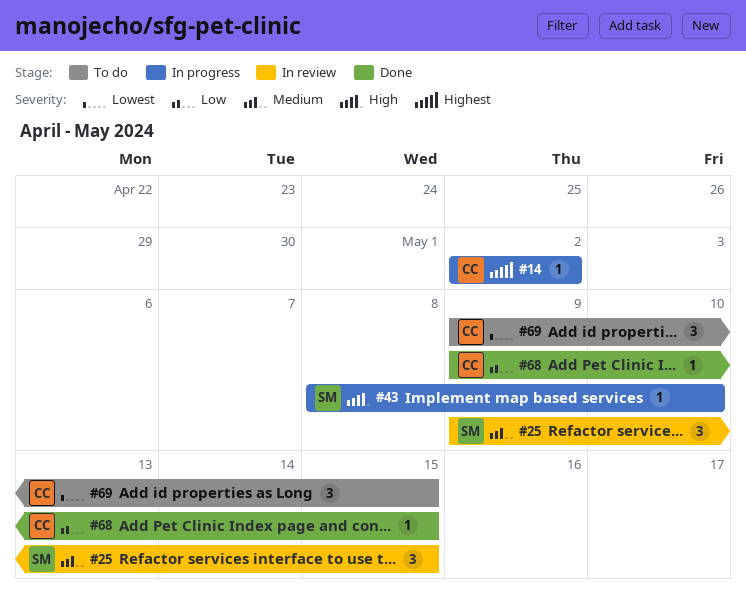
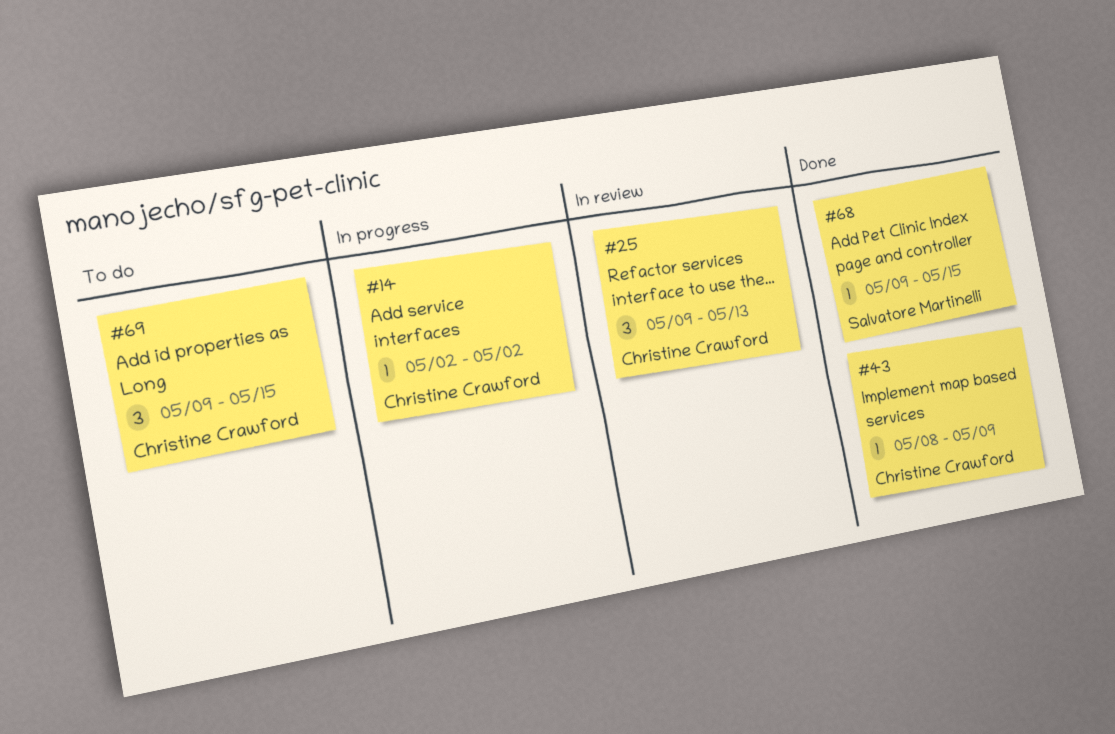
#25, owner: Salvatore Martinelli -> Christine Crawford
#25, due: May 15 -> May 13
#43, status: In progress -> Done
#43, owner: Salvatore Martinelli -> Christine Crawford
#43, due: May 10 -> May 9
#68, owner: Christine Crawford -> Salvatore Martinelli

